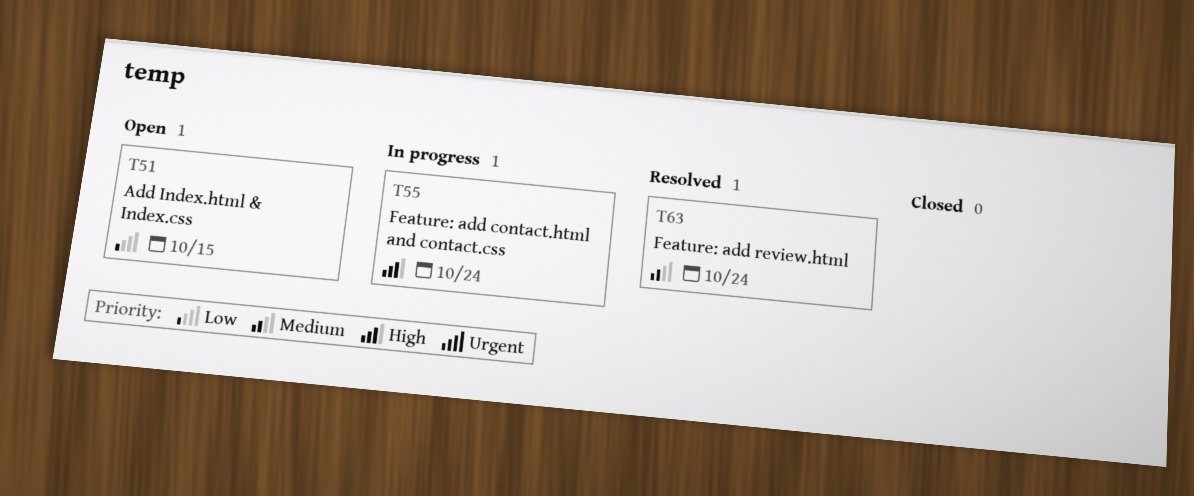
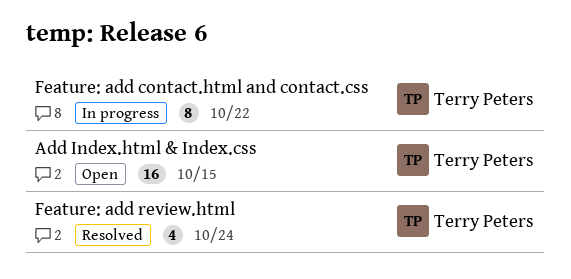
Feature: add contact.html and contact.css, due: Oct 24 -> Oct 22

